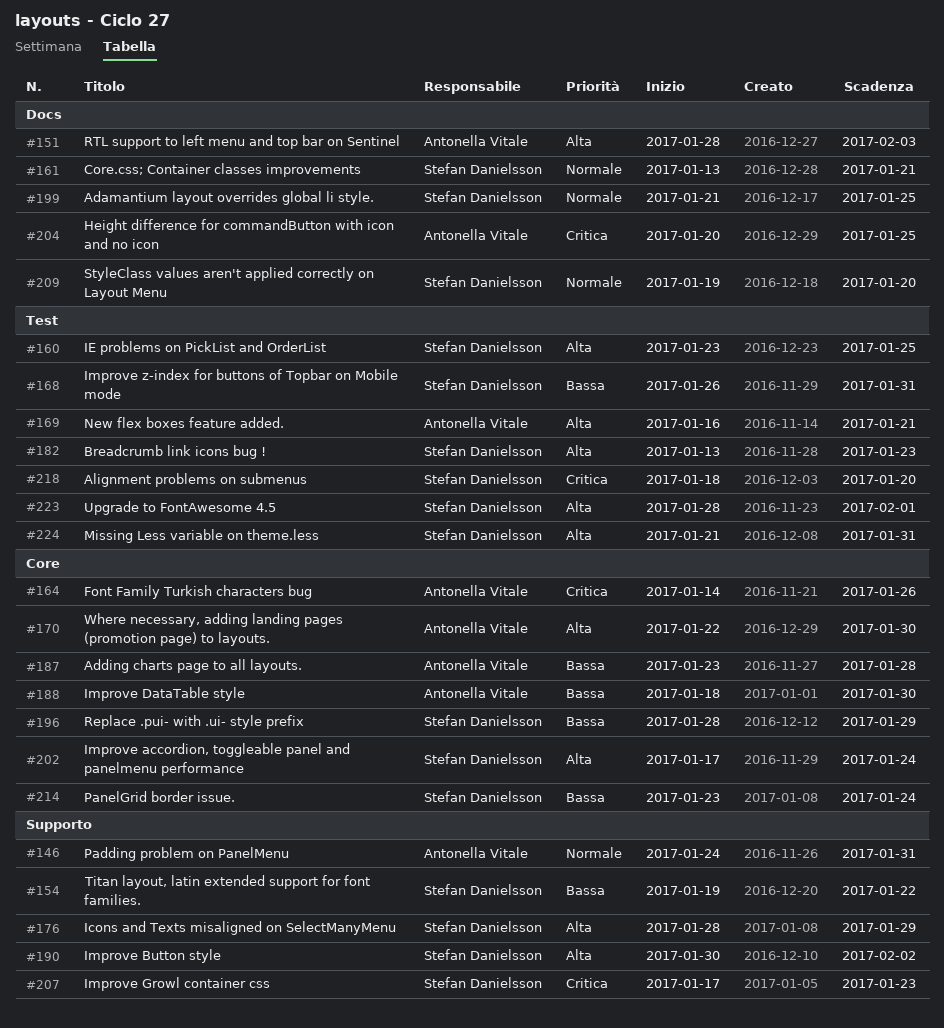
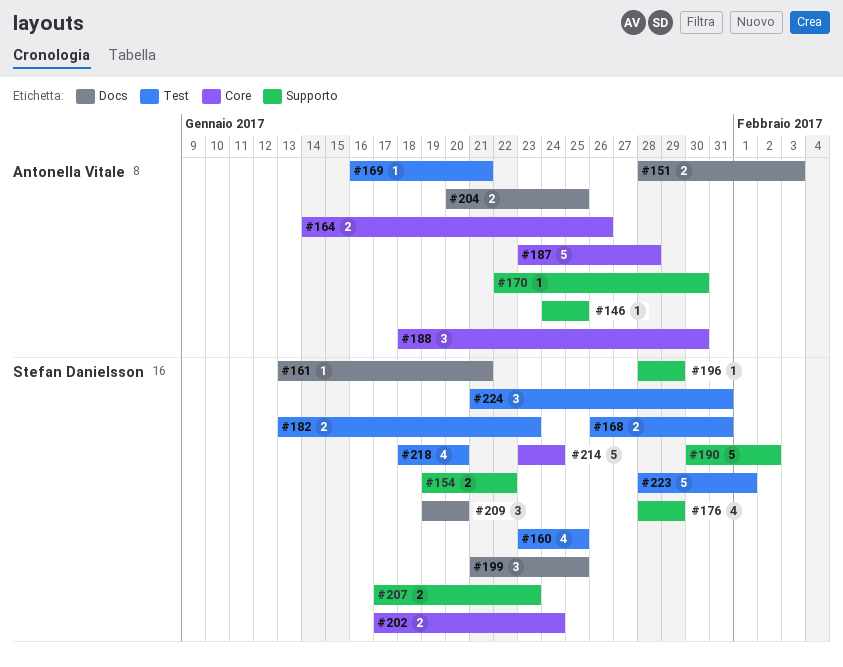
#146, due: Jan 31 -> Jan 25
#170, label: Core -> Supporto
#196, label: Core -> Supporto

